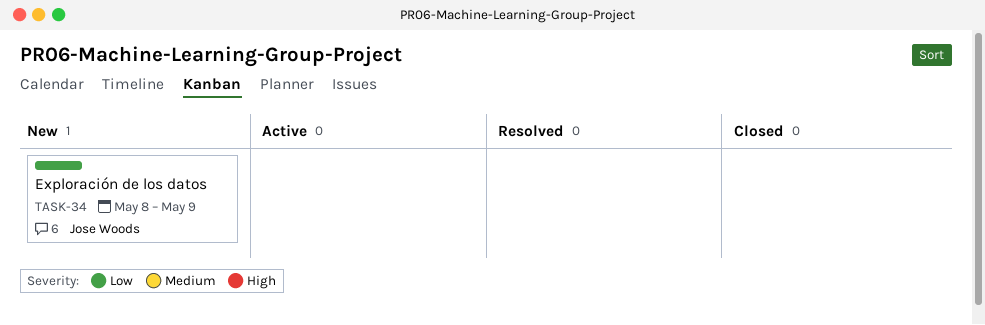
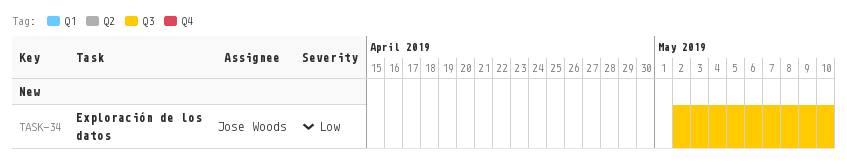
TASK-34, start: May 8 -> May 2
TASK-34, due: May 9 -> May 10

